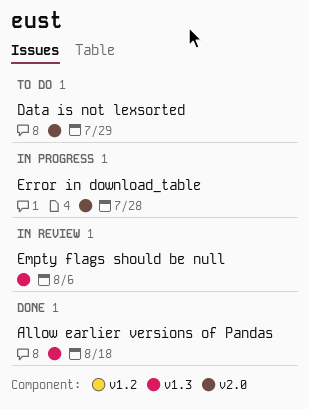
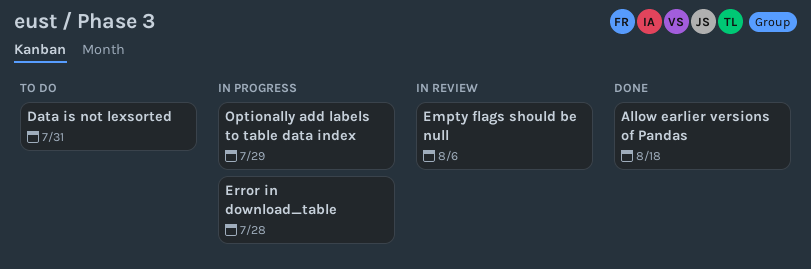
Data is not lexsorted, due: Jul 29 -> Jul 31
Optionally add labels to table data index: none -> present

